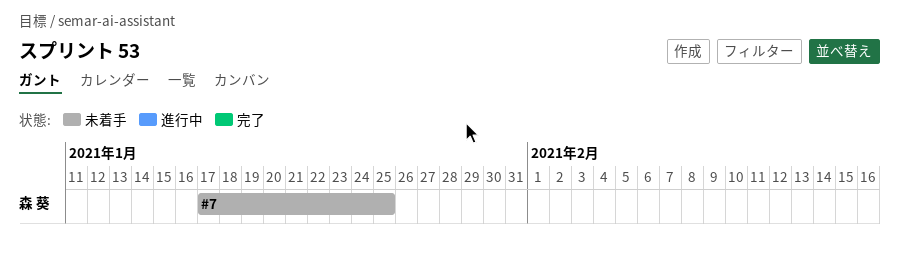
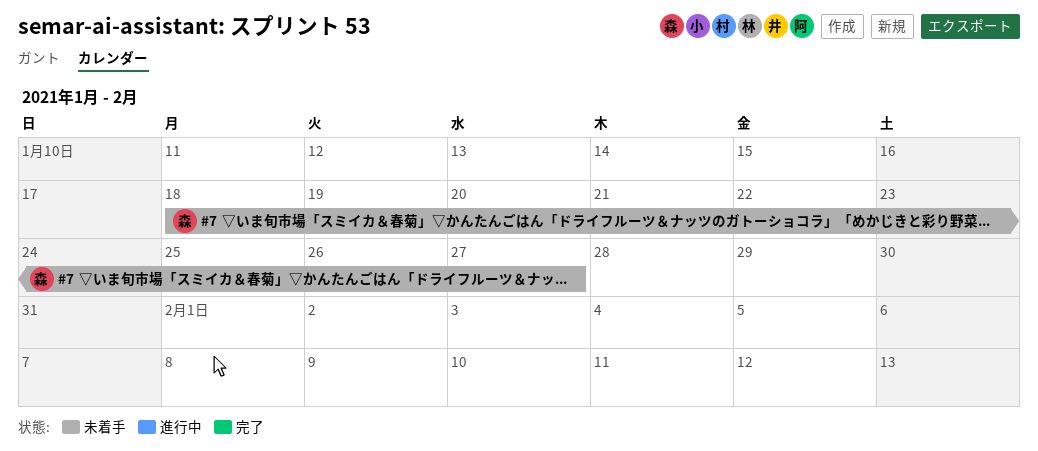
#7, start: Jan 17 -> Jan 18
#7, due: Jan 25 -> Jan 27

